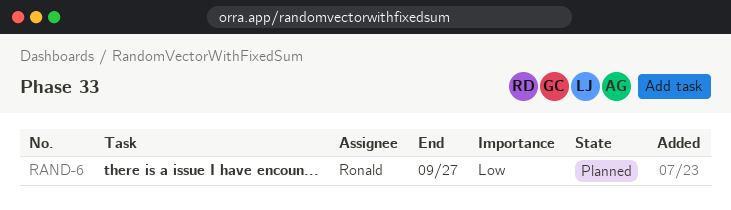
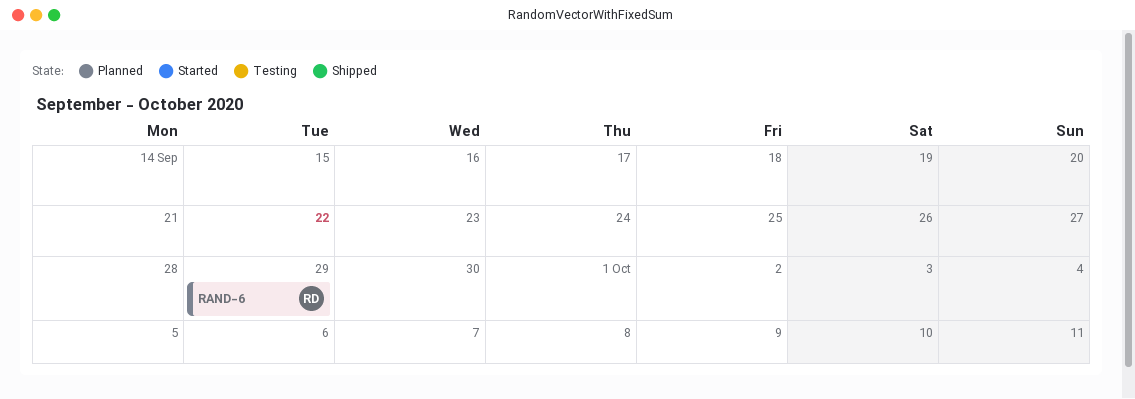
RAND-6, due: Sep 27 -> Sep 29

